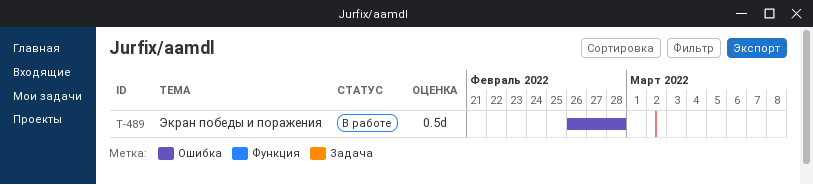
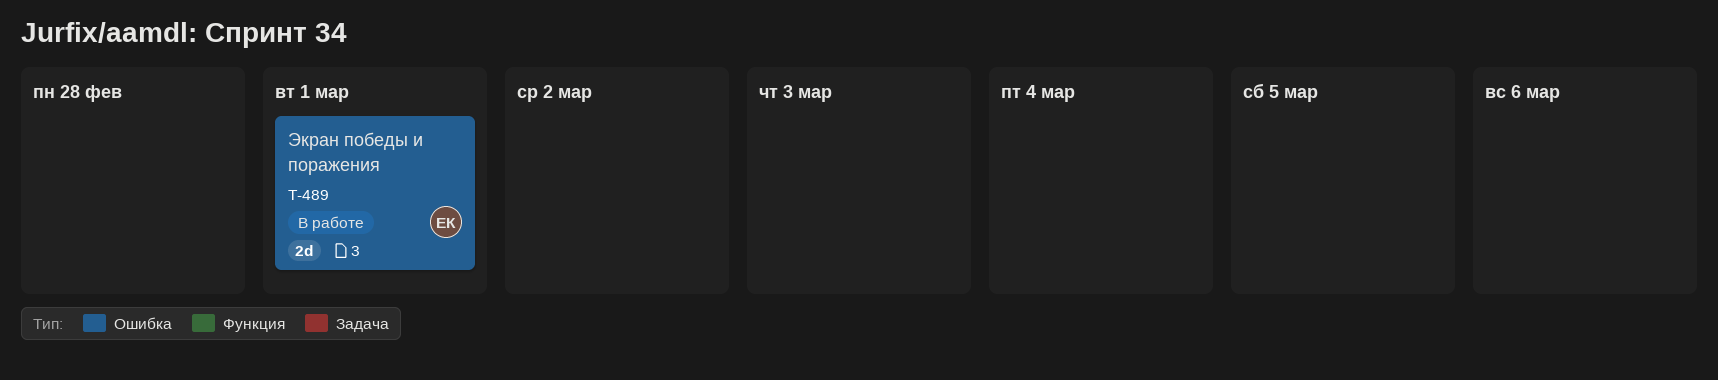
T-489, estimate: 0.5d -> 2d
T-489, due: Feb 28 -> Mar 1

